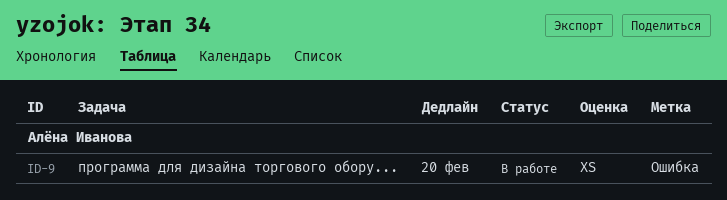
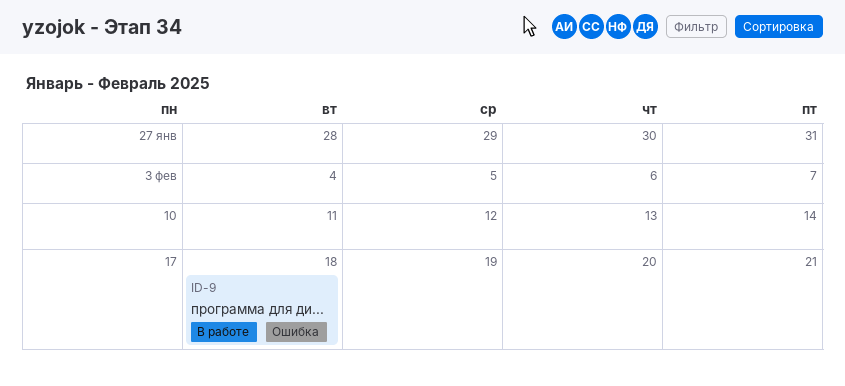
ID-9, due: Feb 20 -> Feb 18

